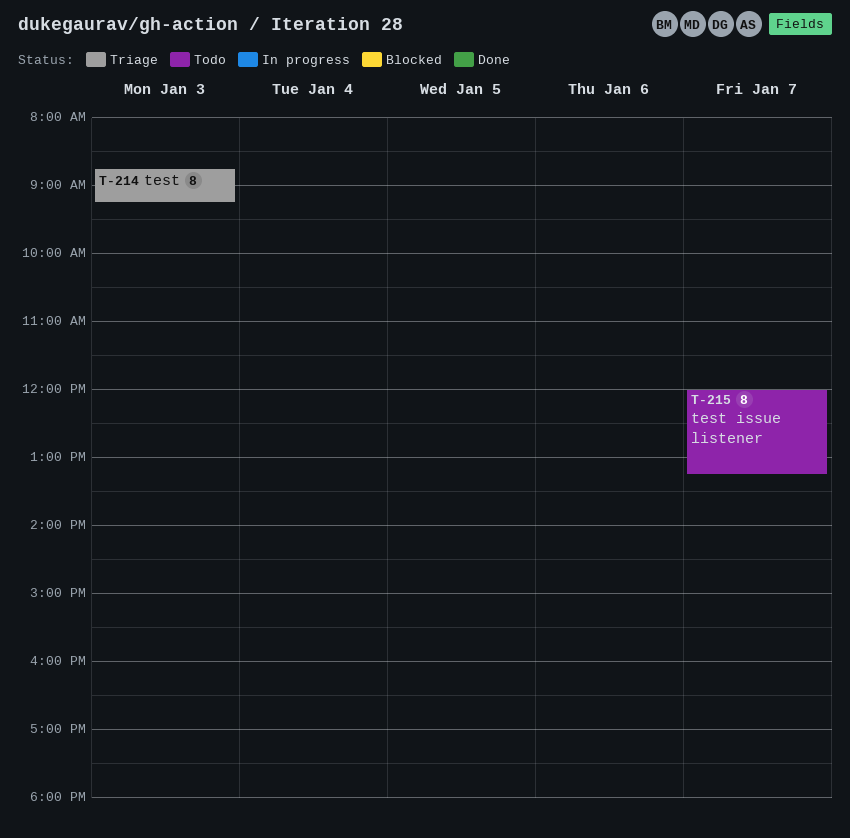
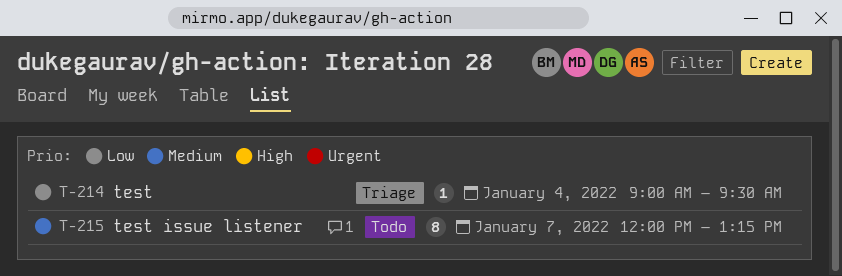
T-214, estimate: 8 -> 1
T-214, day: Jan 3 -> Jan 4
T-214, begins: 08:45 -> 09:00
T-214, ends: 09:15 -> 09:30

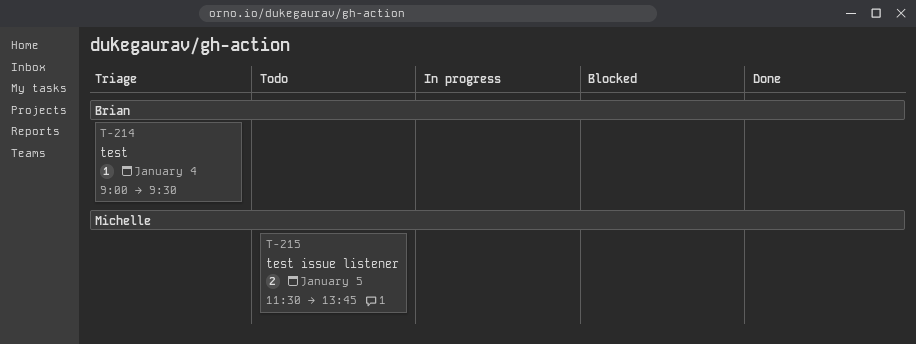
T-215, estimate: 8 -> 2
T-215, day: Jan 7 -> Jan 5
T-215, begins: 12:00 -> 11:30
T-215, ends: 13:15 -> 13:45

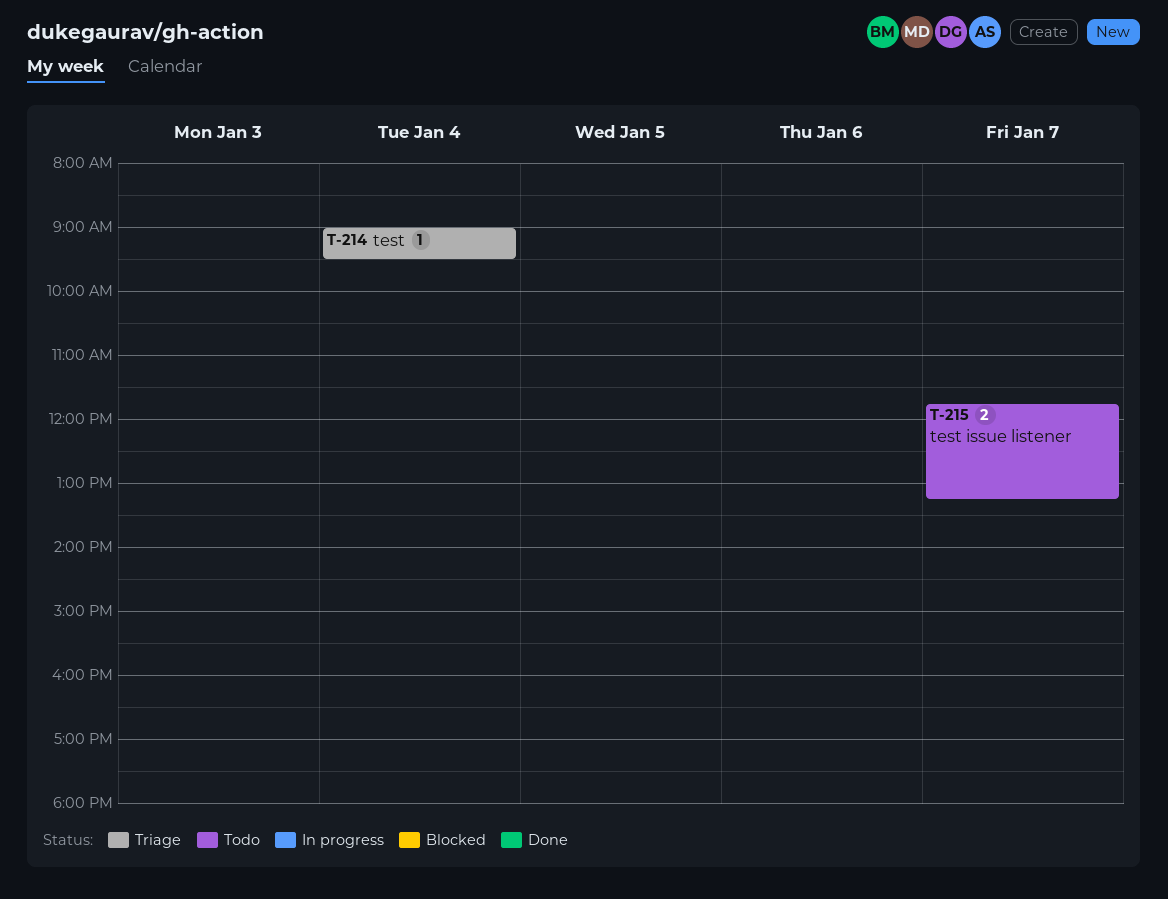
T-215, day: Jan 5 -> Jan 7
T-215, begins: 11:30 -> 11:45
T-215, ends: 13:45 -> 13:15

